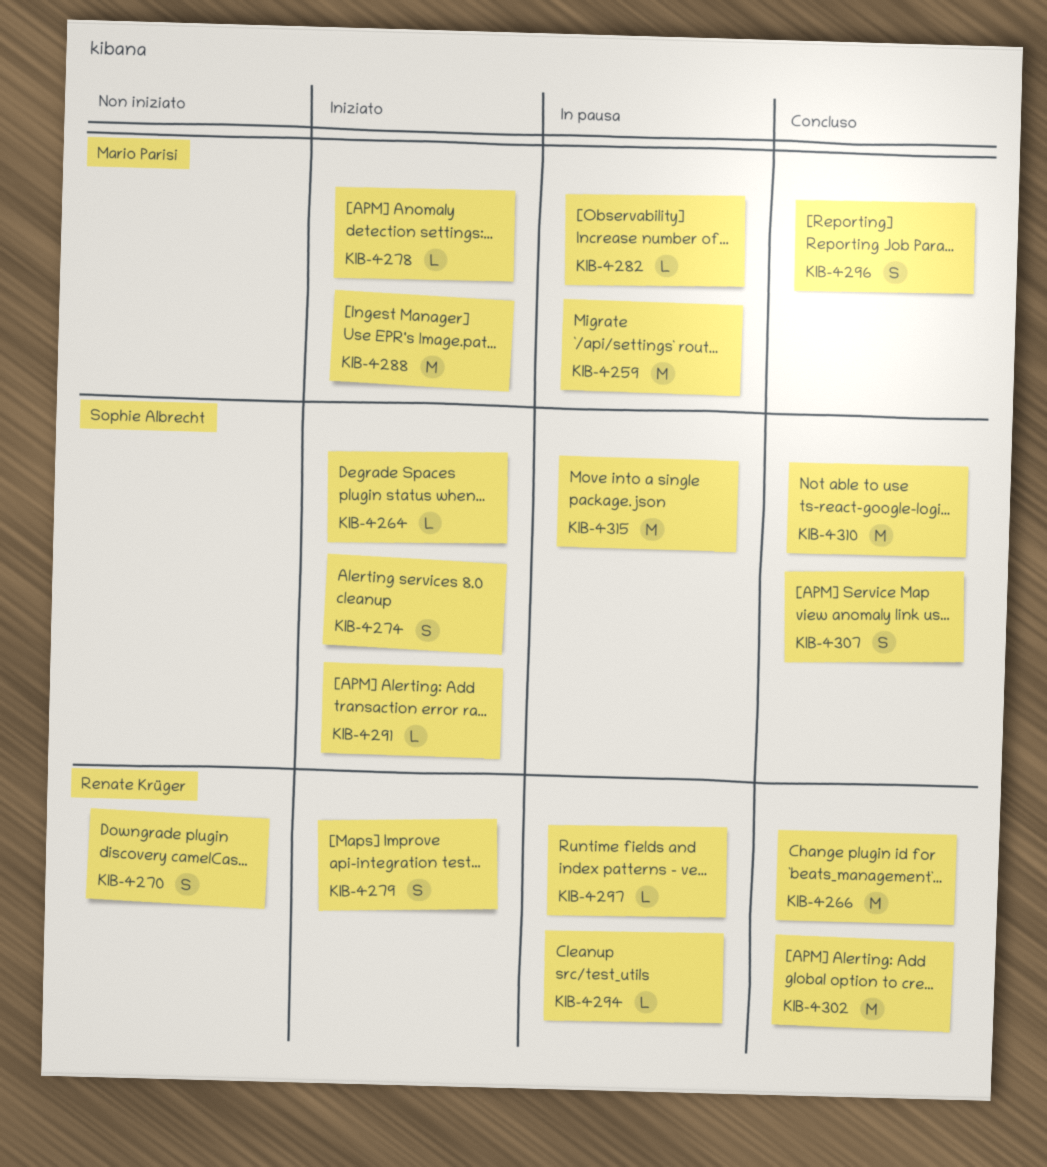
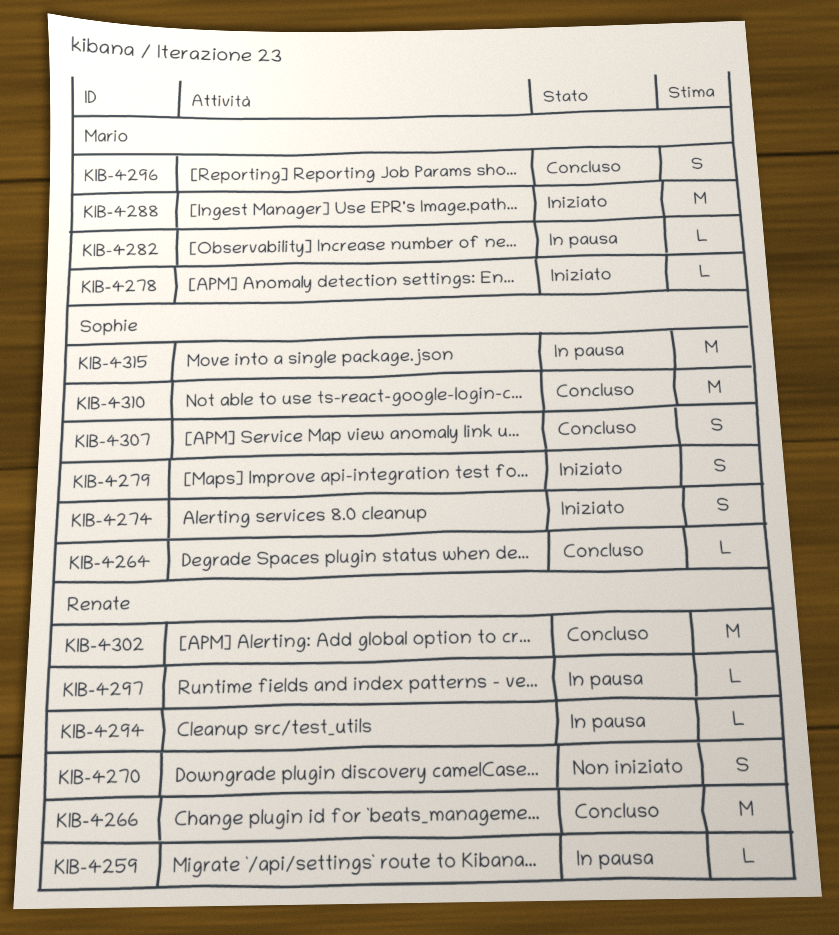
KIB-4259, owner: Mario Parisi -> Renate Krüger
KIB-4259, estimate: M -> L
KIB-4264, status: Iniziato -> Concluso
KIB-4279, owner: Renate Krüger -> Sophie Albrecht
KIB-4291: present -> none

